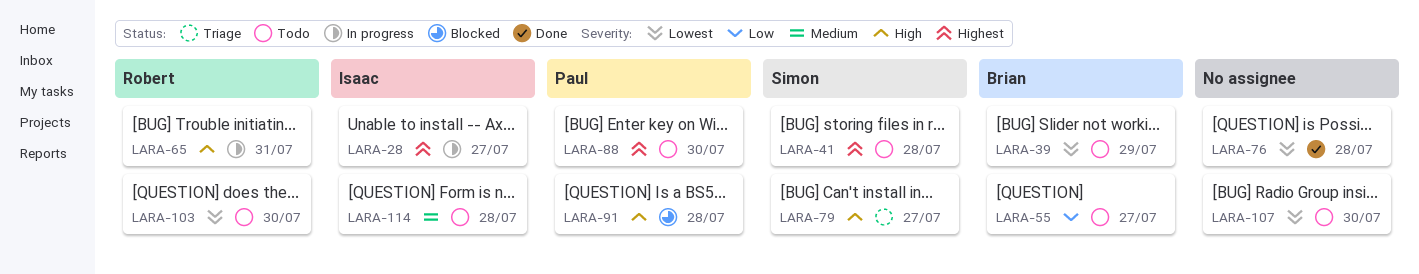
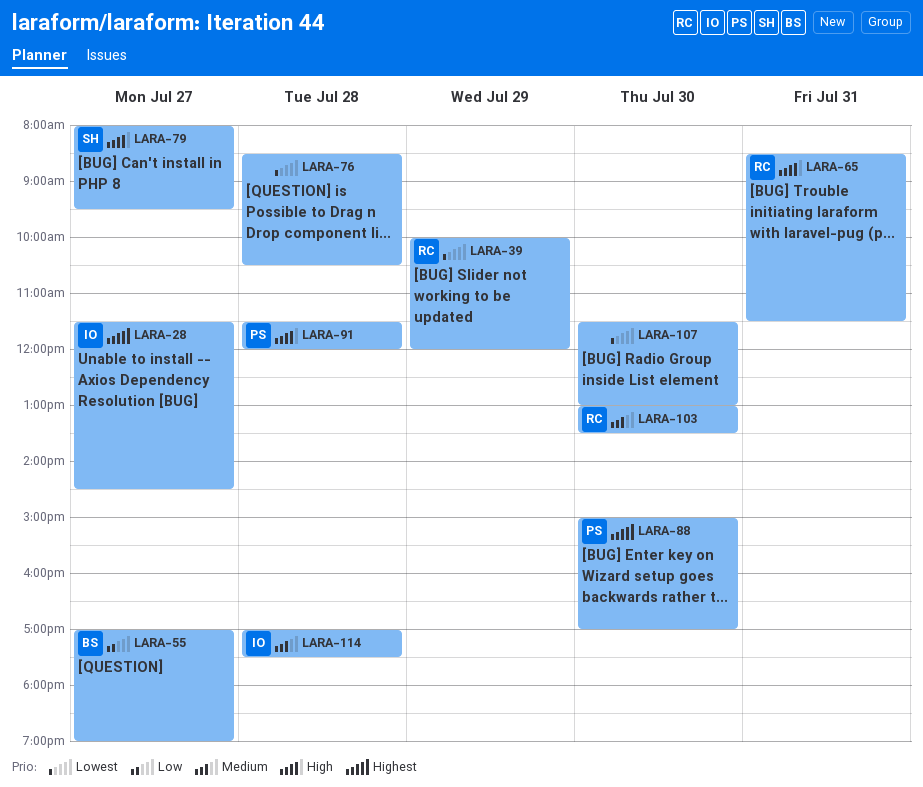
LARA-39, owner: Brian -> Robert
LARA-41: present -> none
LARA-103, priority: Lowest -> Medium

